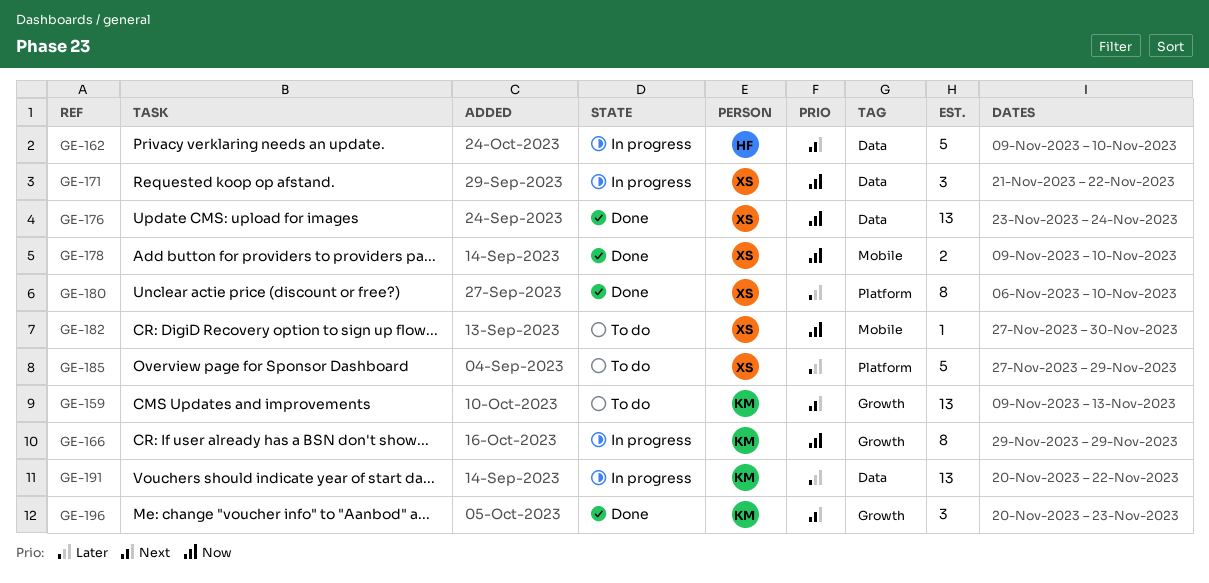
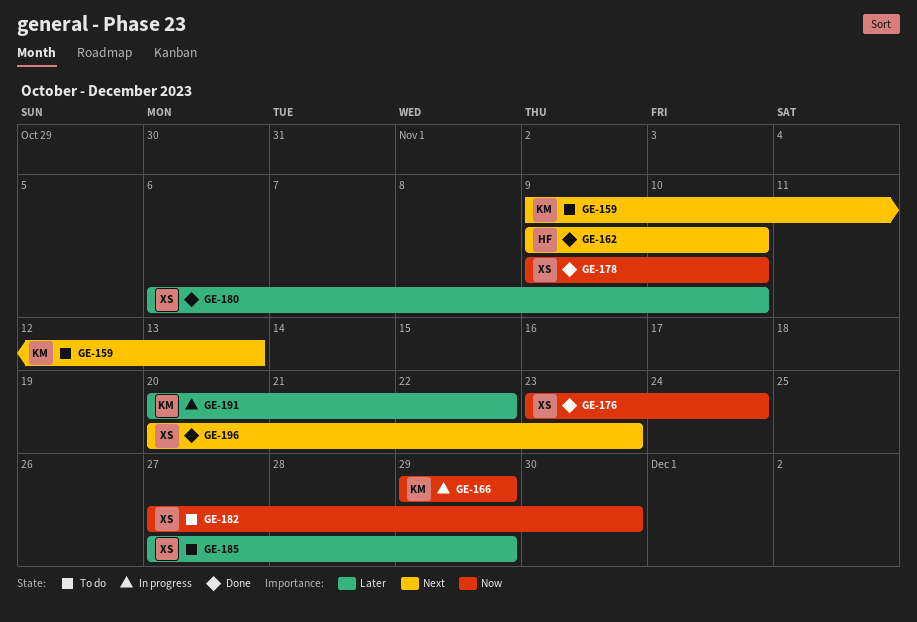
GE-162, status: In progress -> Done
GE-171: present -> none
GE-196, owner: KM -> XS

